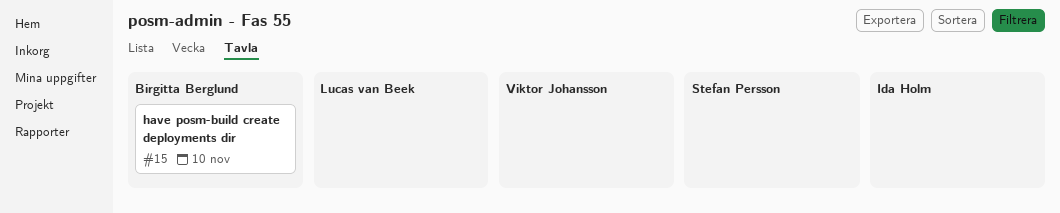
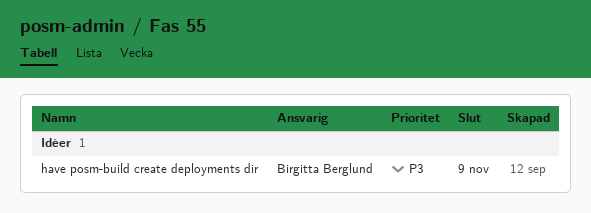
have posm-build create deployments dir, due: Nov 10 -> Nov 9

